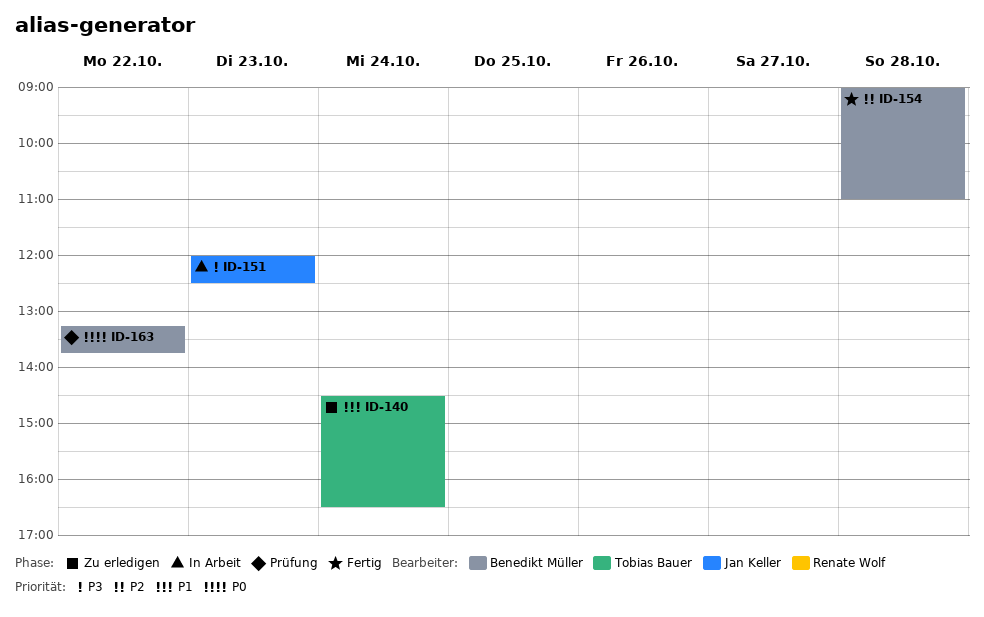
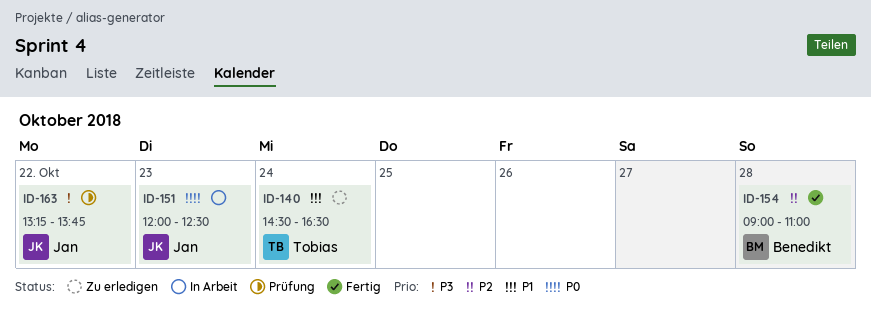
ID-151, priority: P3 -> P0
ID-163, owner: Benedikt Müller -> Jan Keller
ID-163, priority: P0 -> P3

